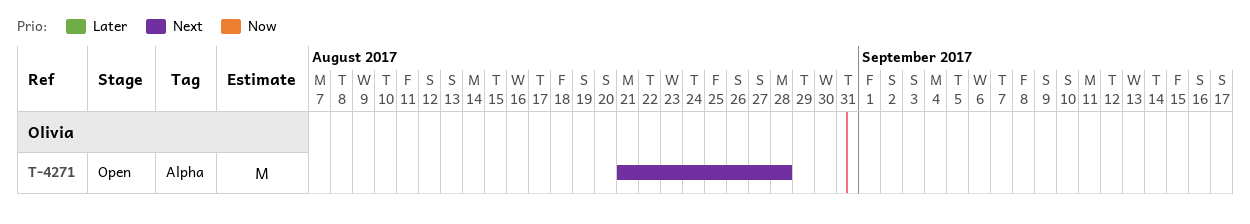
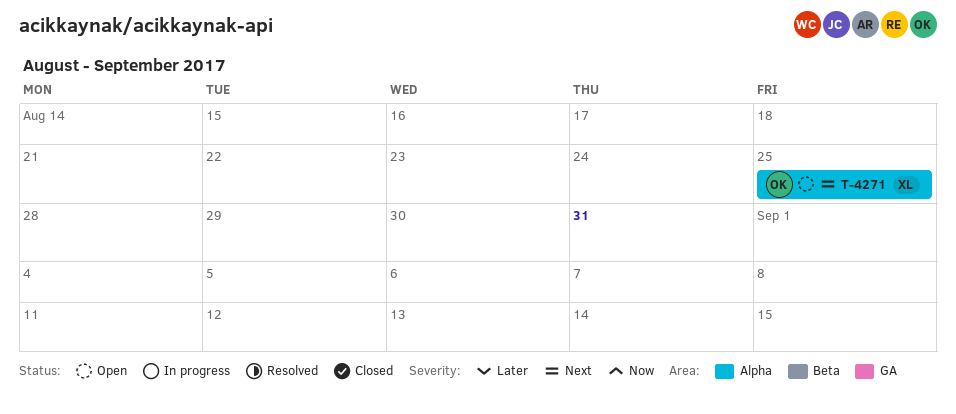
T-4271, estimate: M -> XL
T-4271, start: Aug 21 -> Aug 25
T-4271, due: Aug 28 -> Aug 25

